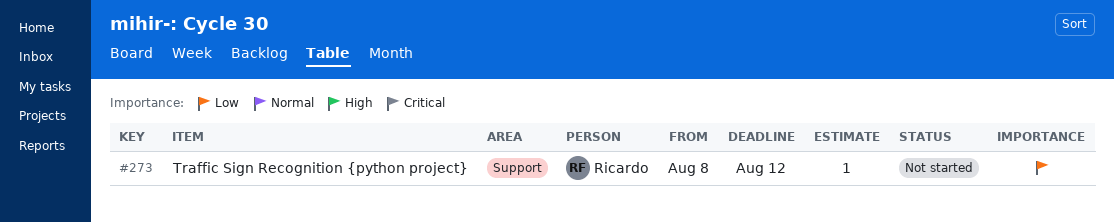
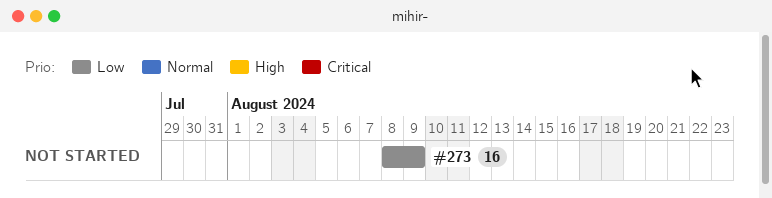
#273, estimate: 1 -> 16
#273, due: Aug 12 -> Aug 9

